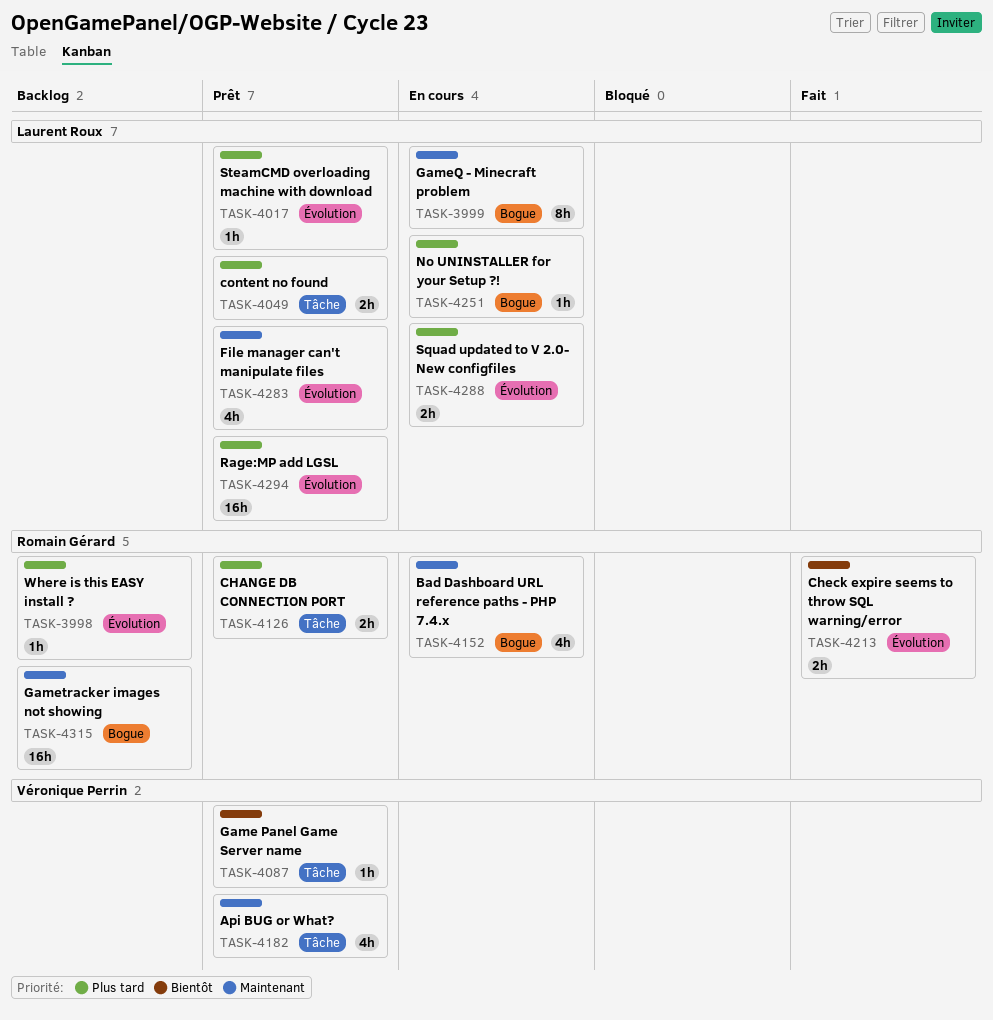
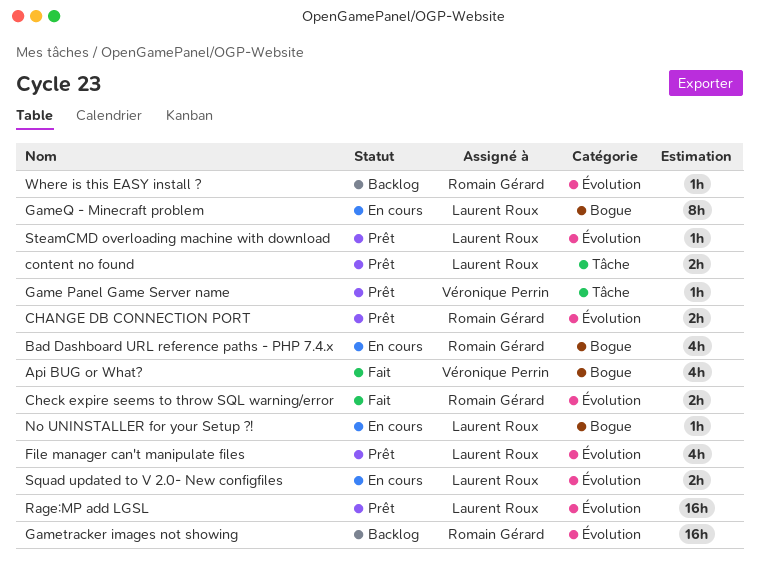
Api BUG or What?, status: Prêt -> Fait
Api BUG or What?, label: Tâche -> Bogue
CHANGE DB CONNECTION PORT, label: Tâche -> Évolution
Gametracker images not showing, label: Bogue -> Évolution

